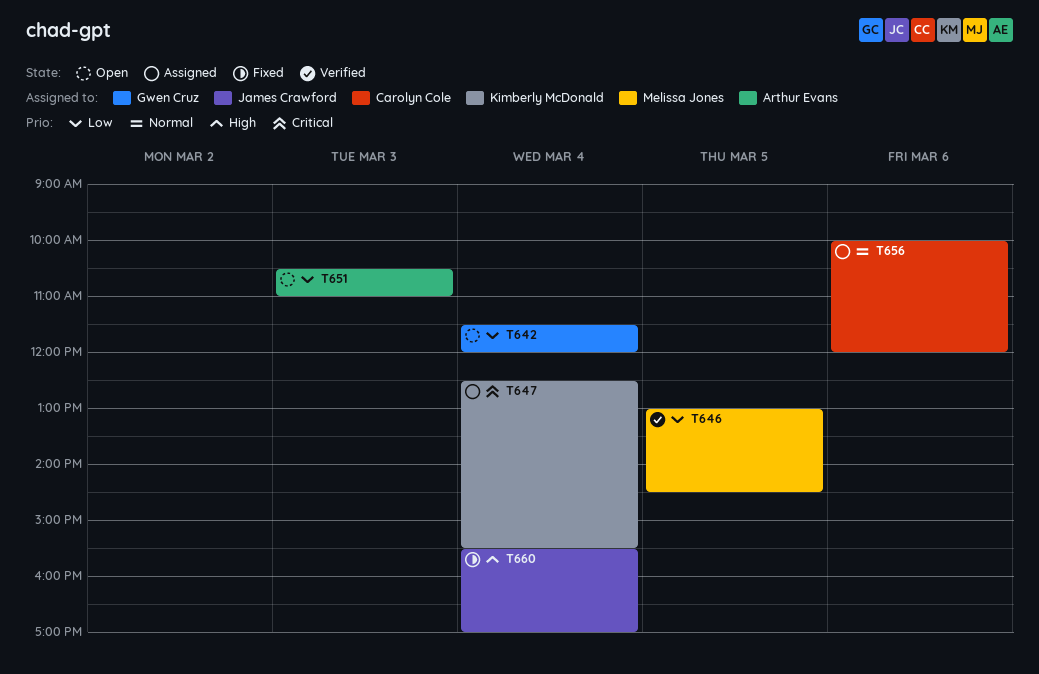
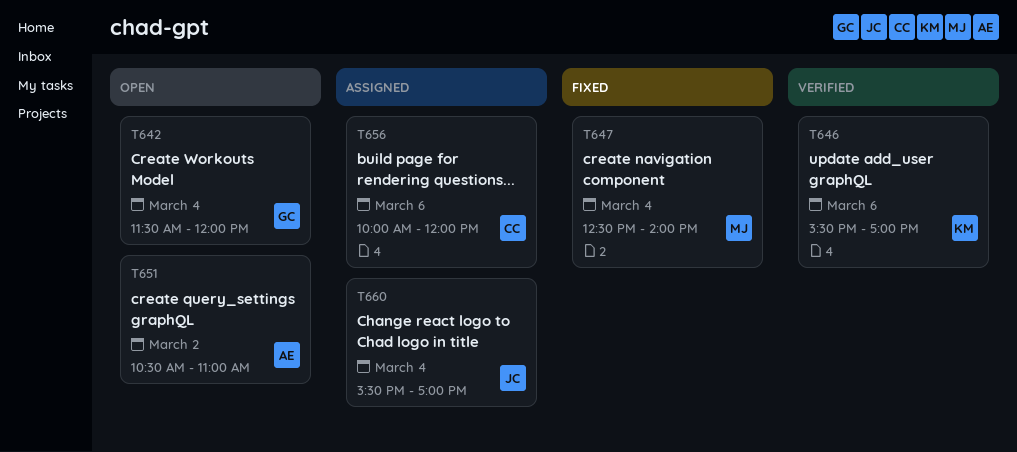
T646, owner: Melissa Jones -> Kimberly McDonald
T646, day: Mar 5 -> Mar 6
T646, begins: 13:00 -> 15:30
T646, ends: 14:30 -> 17:00
T647, status: Assigned -> Fixed
T647, owner: Kimberly McDonald -> Melissa Jones
T647, ends: 15:30 -> 14:00
T651, day: Mar 3 -> Mar 2
T660, status: Fixed -> Assigned

